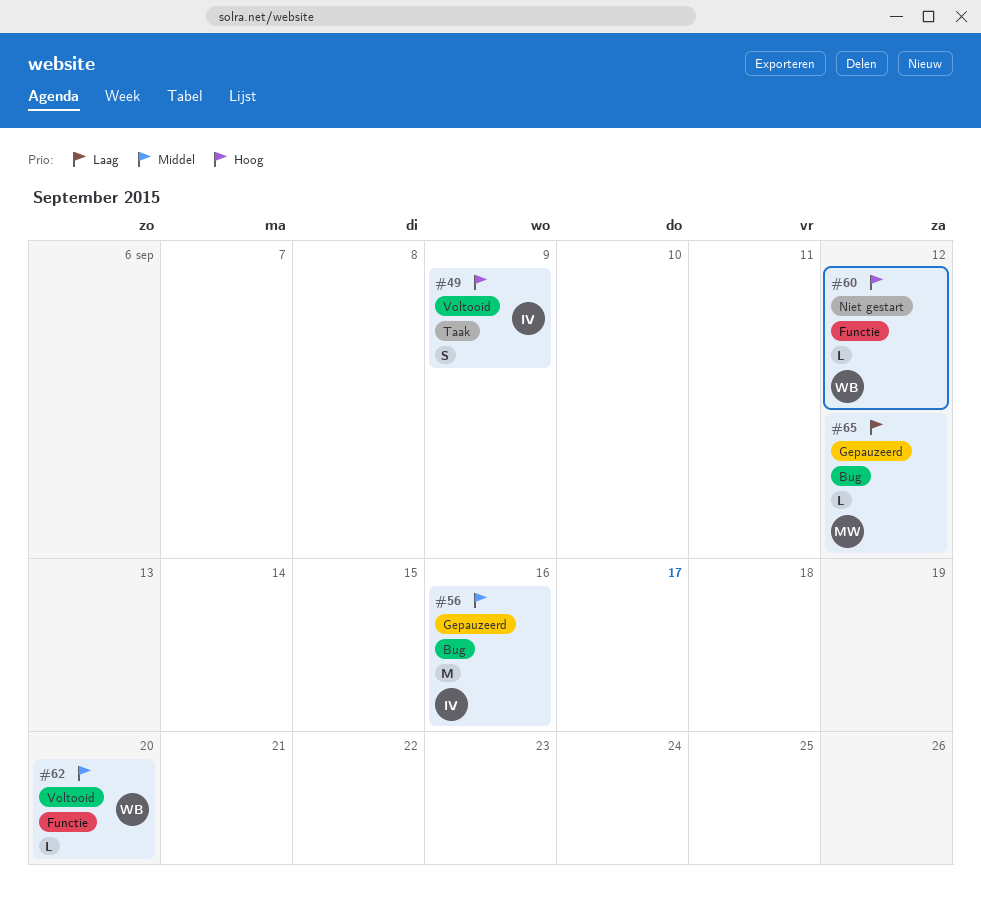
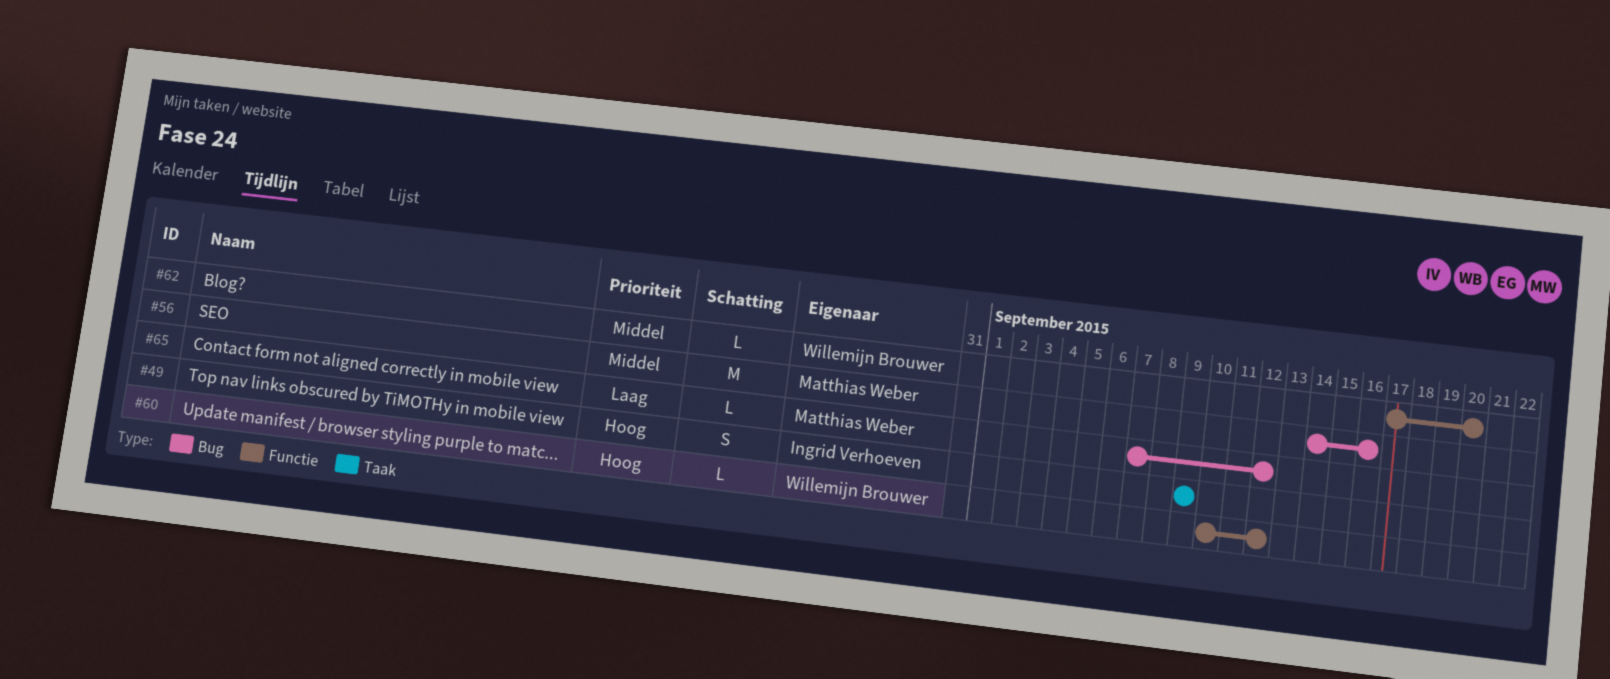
#56, owner: Ingrid Verhoeven -> Matthias Weber

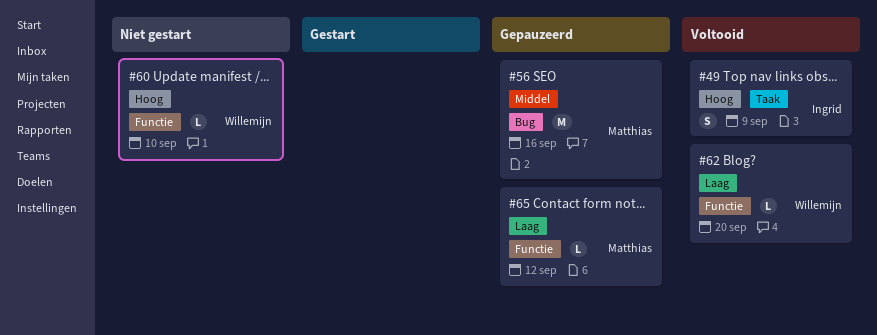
#60, due: Sep 12 -> Sep 10
#62, priority: Middel -> Laag
#65, label: Bug -> Functie

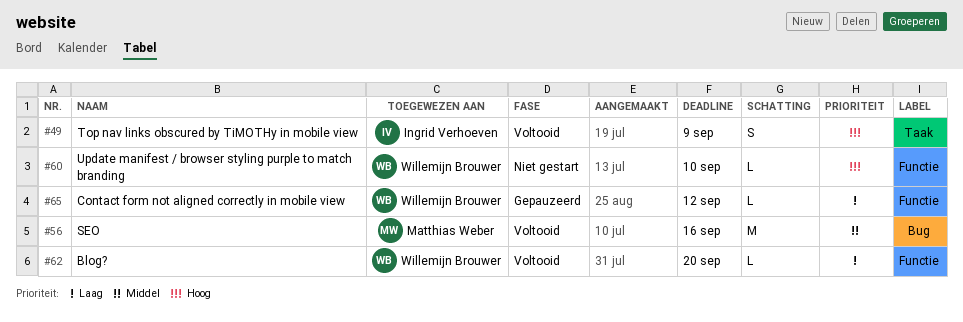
#56, status: Gepauzeerd -> Voltooid
#65, owner: Matthias Weber -> Willemijn Brouwer

